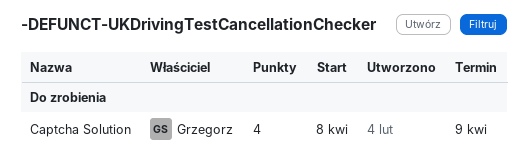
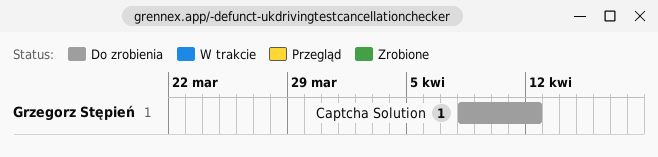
Captcha Solution, estimate: 4 -> 1
Captcha Solution, due: Apr 9 -> Apr 12

